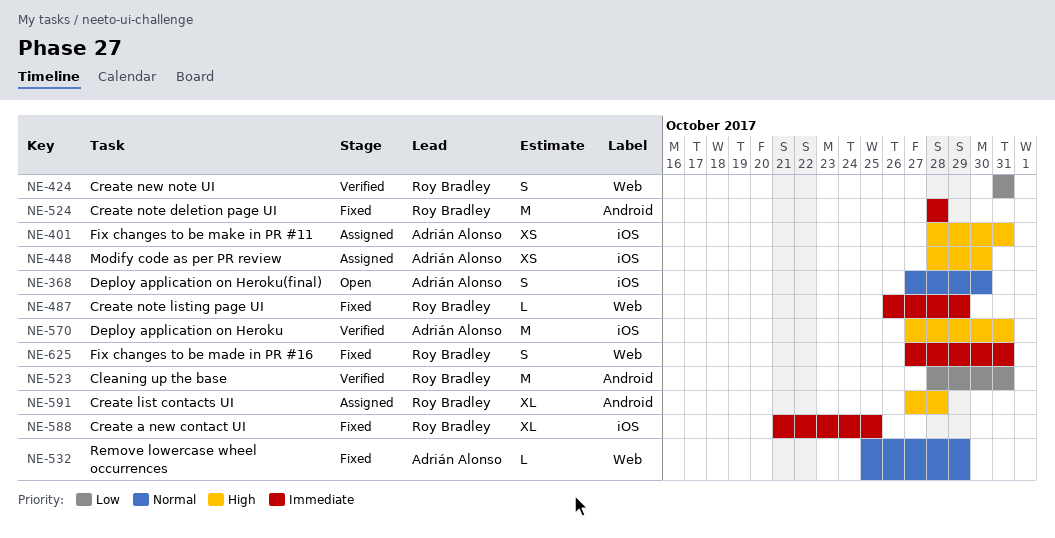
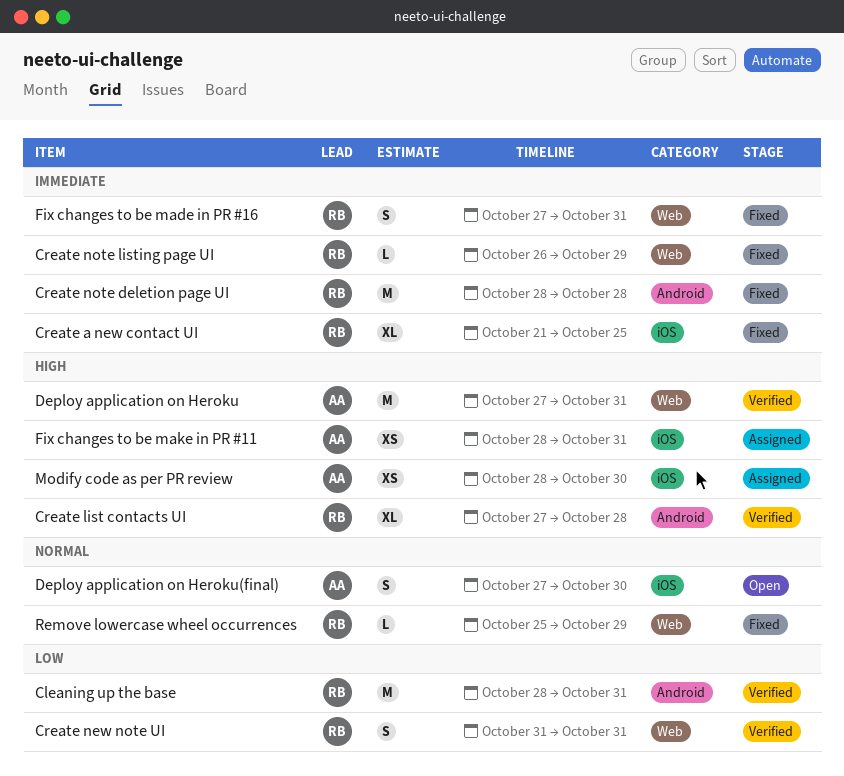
Create list contacts UI, status: Assigned -> Verified
Deploy application on Heroku, label: iOS -> Web
Remove lowercase wheel occurrences, owner: Adrián Alonso -> Roy Bradley

